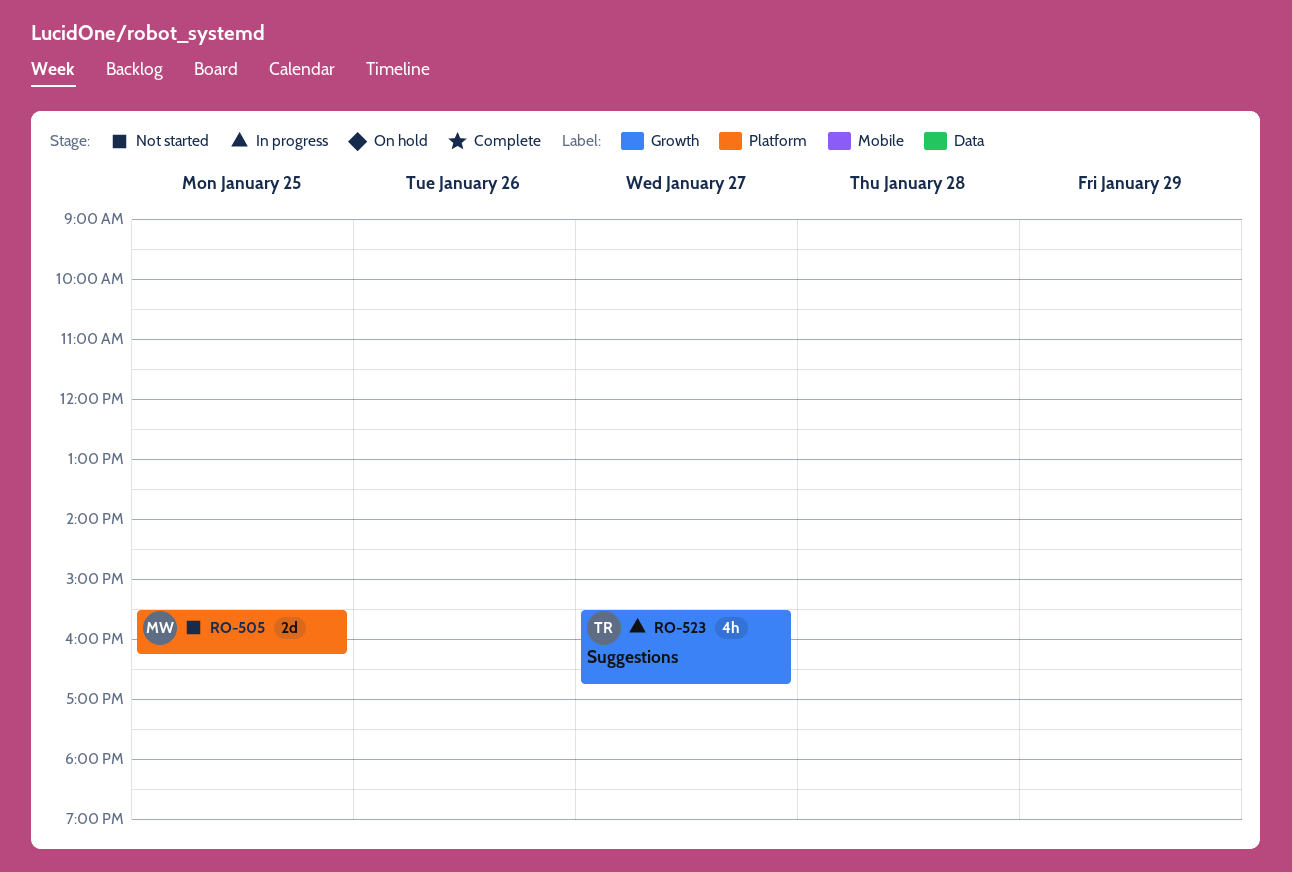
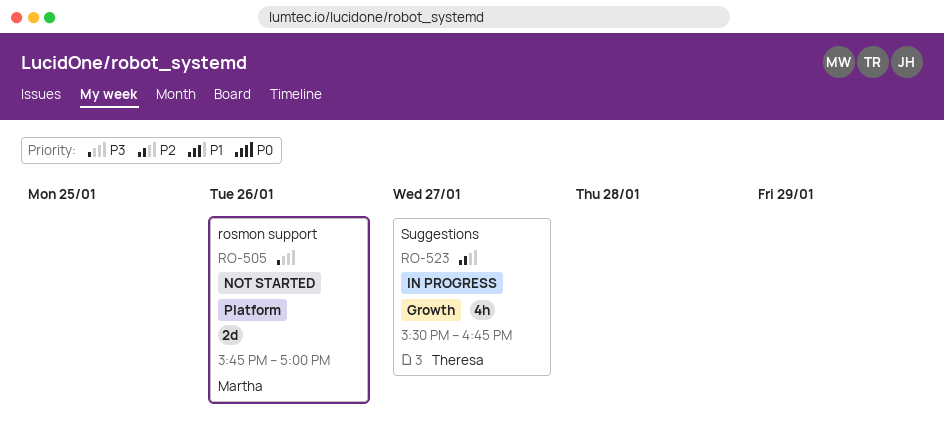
RO-505, day: Jan 25 -> Jan 26
RO-505, begins: 15:30 -> 15:45
RO-505, ends: 16:15 -> 17:00

